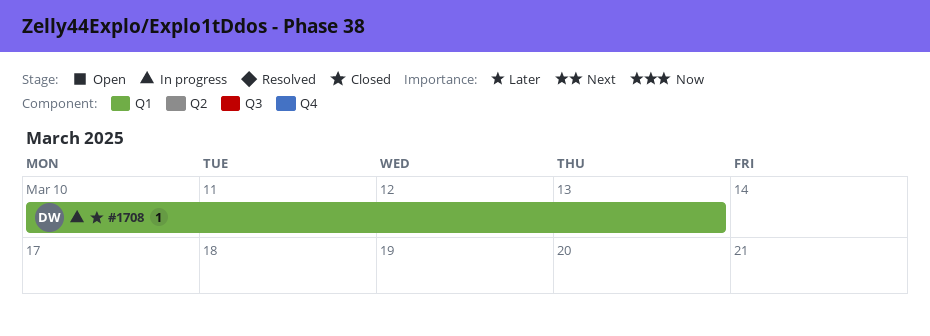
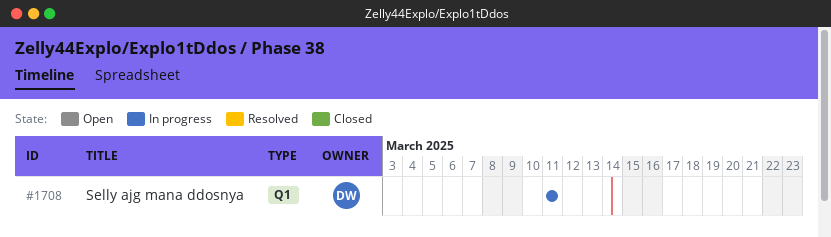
#1708, start: Mar 10 -> Mar 11
#1708, due: Mar 13 -> Mar 11

